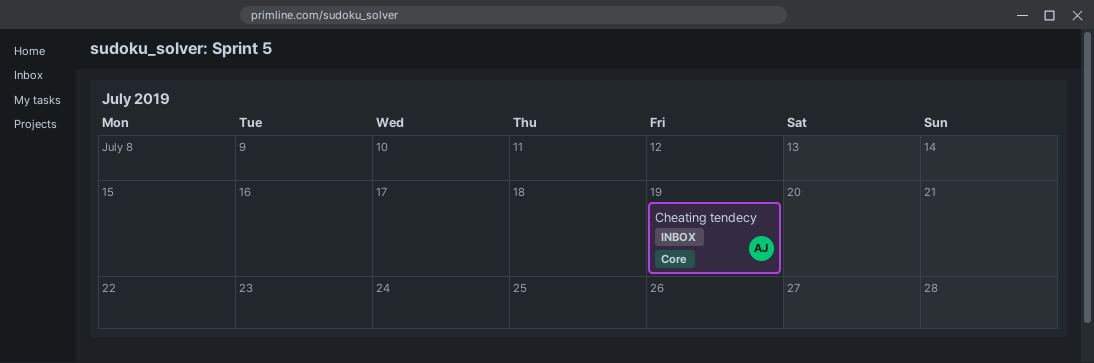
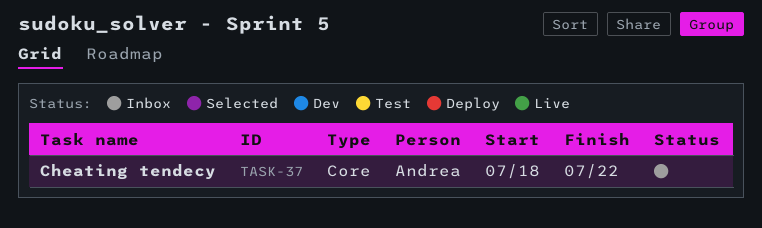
Cheating tendecy, due: Jul 19 -> Jul 22

